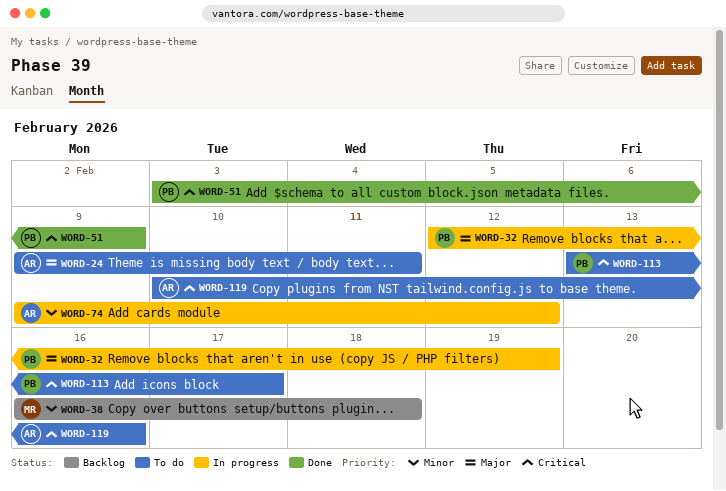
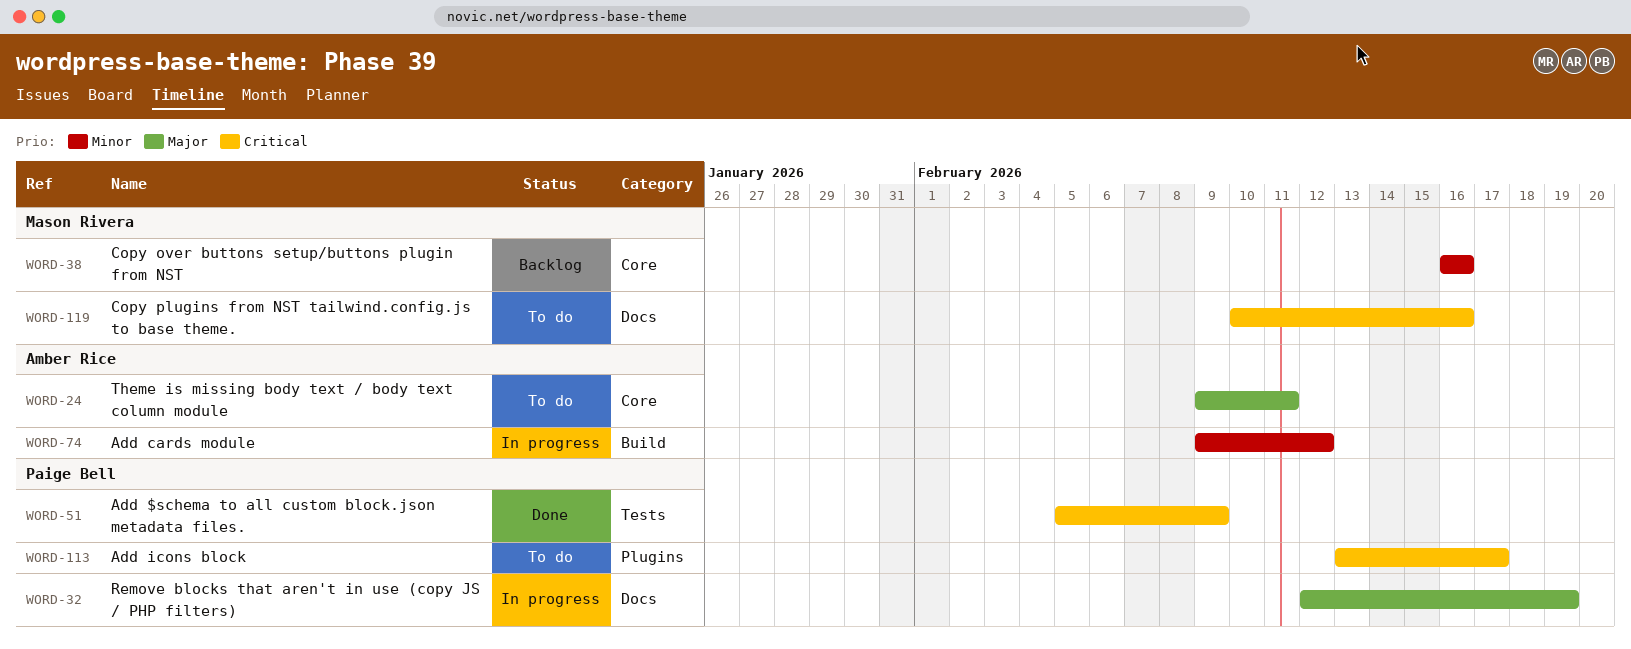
WORD-38, due: Feb 18 -> Feb 16
WORD-51, start: Feb 3 -> Feb 5
WORD-119, owner: Amber Rice -> Mason Rivera

